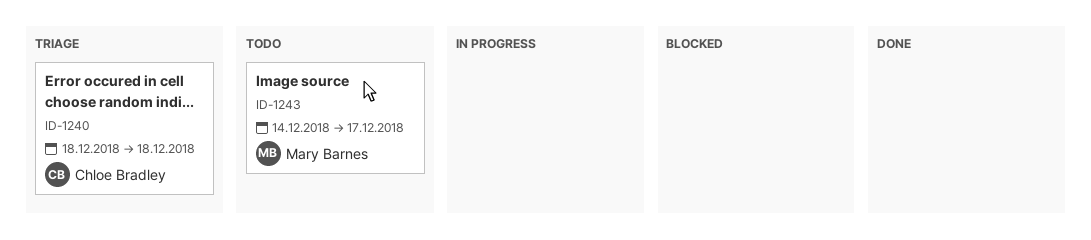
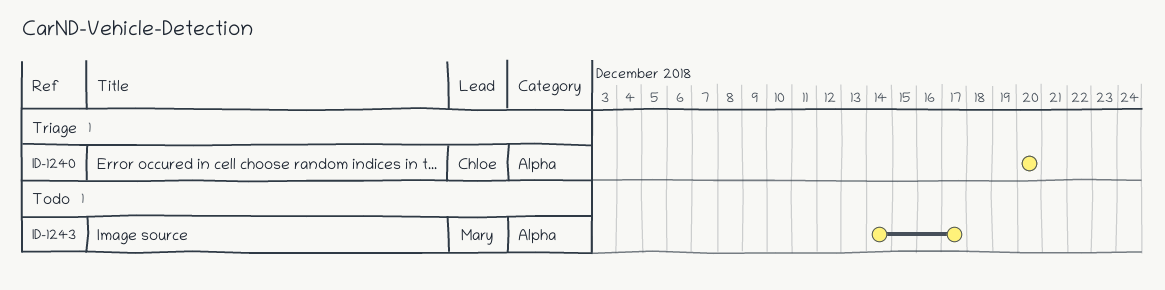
ID-1240, start: Dec 18 -> Dec 20
ID-1240, due: Dec 18 -> Dec 20

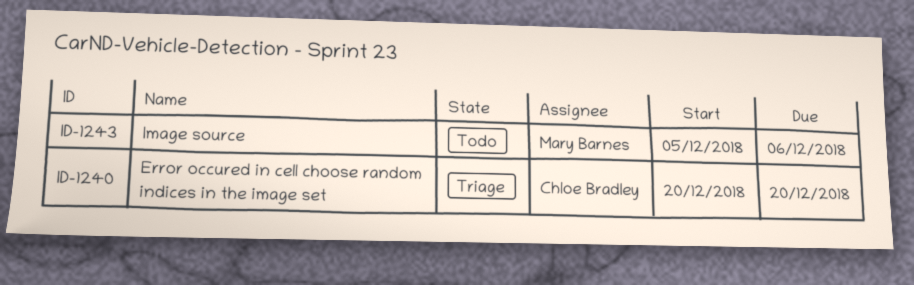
ID-1243, start: Dec 14 -> Dec 5
ID-1243, due: Dec 17 -> Dec 6

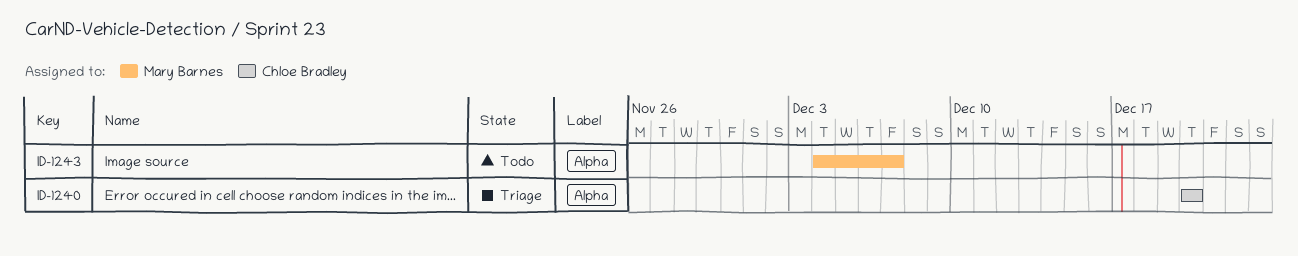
ID-1243, start: Dec 5 -> Dec 4
ID-1243, due: Dec 6 -> Dec 7

